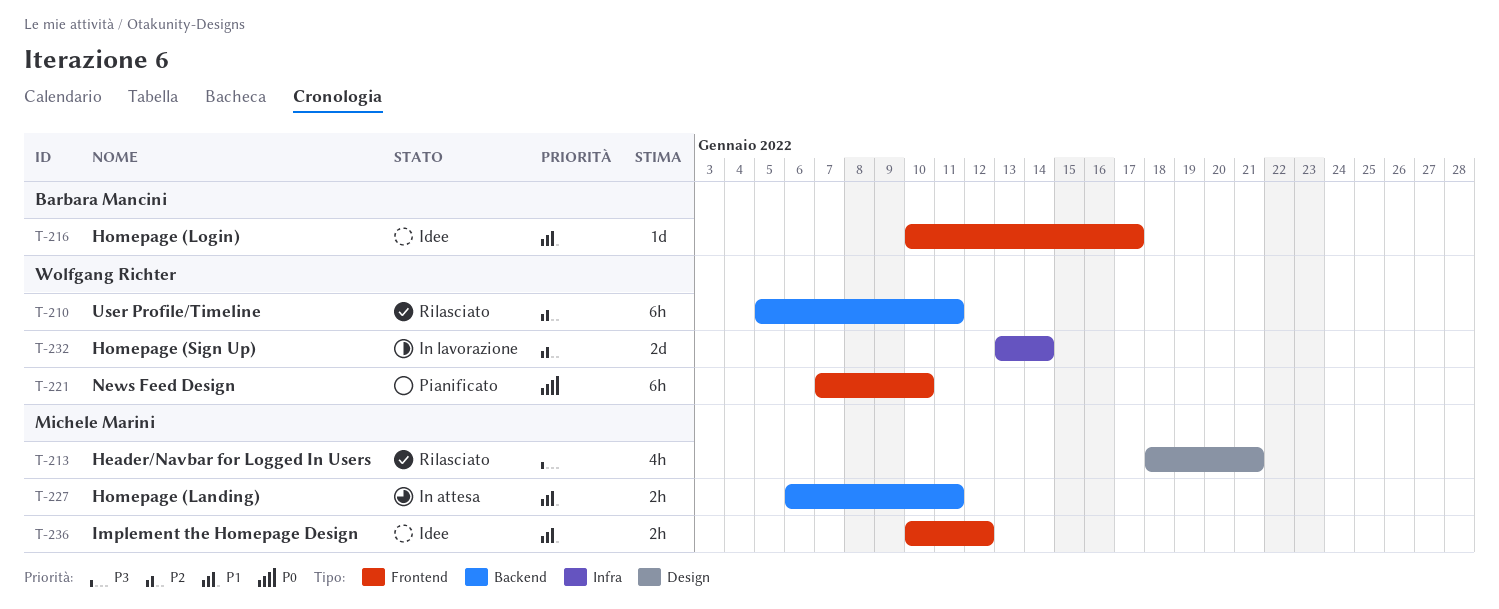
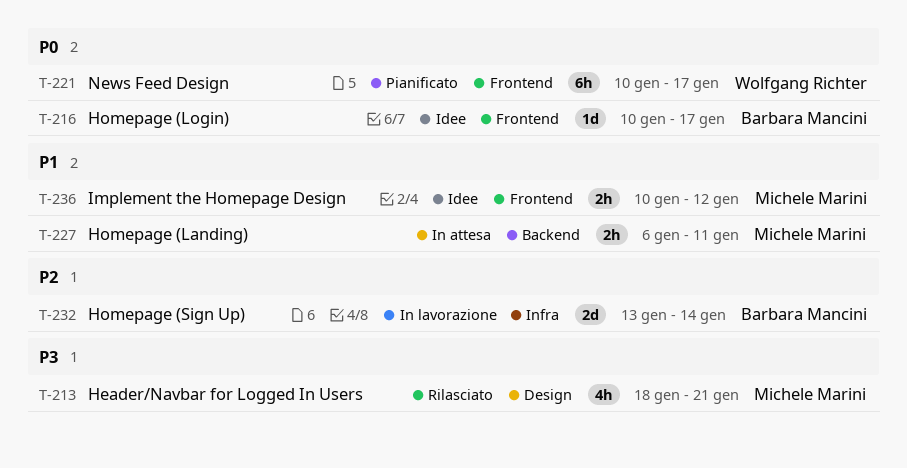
T-210: present -> none
T-216, priority: P1 -> P0
T-221, start: Jan 7 -> Jan 10
T-221, due: Jan 10 -> Jan 17
T-232, owner: Wolfgang Richter -> Barbara Mancini

